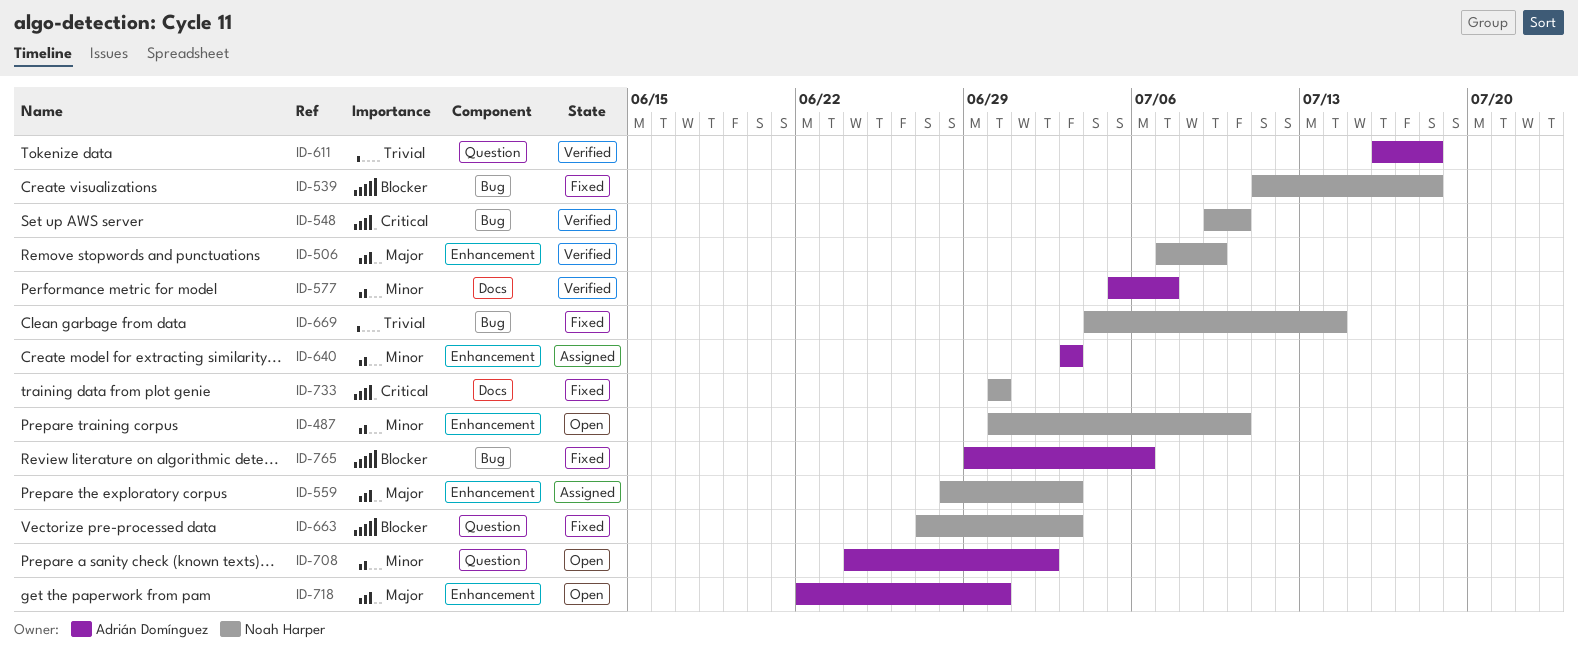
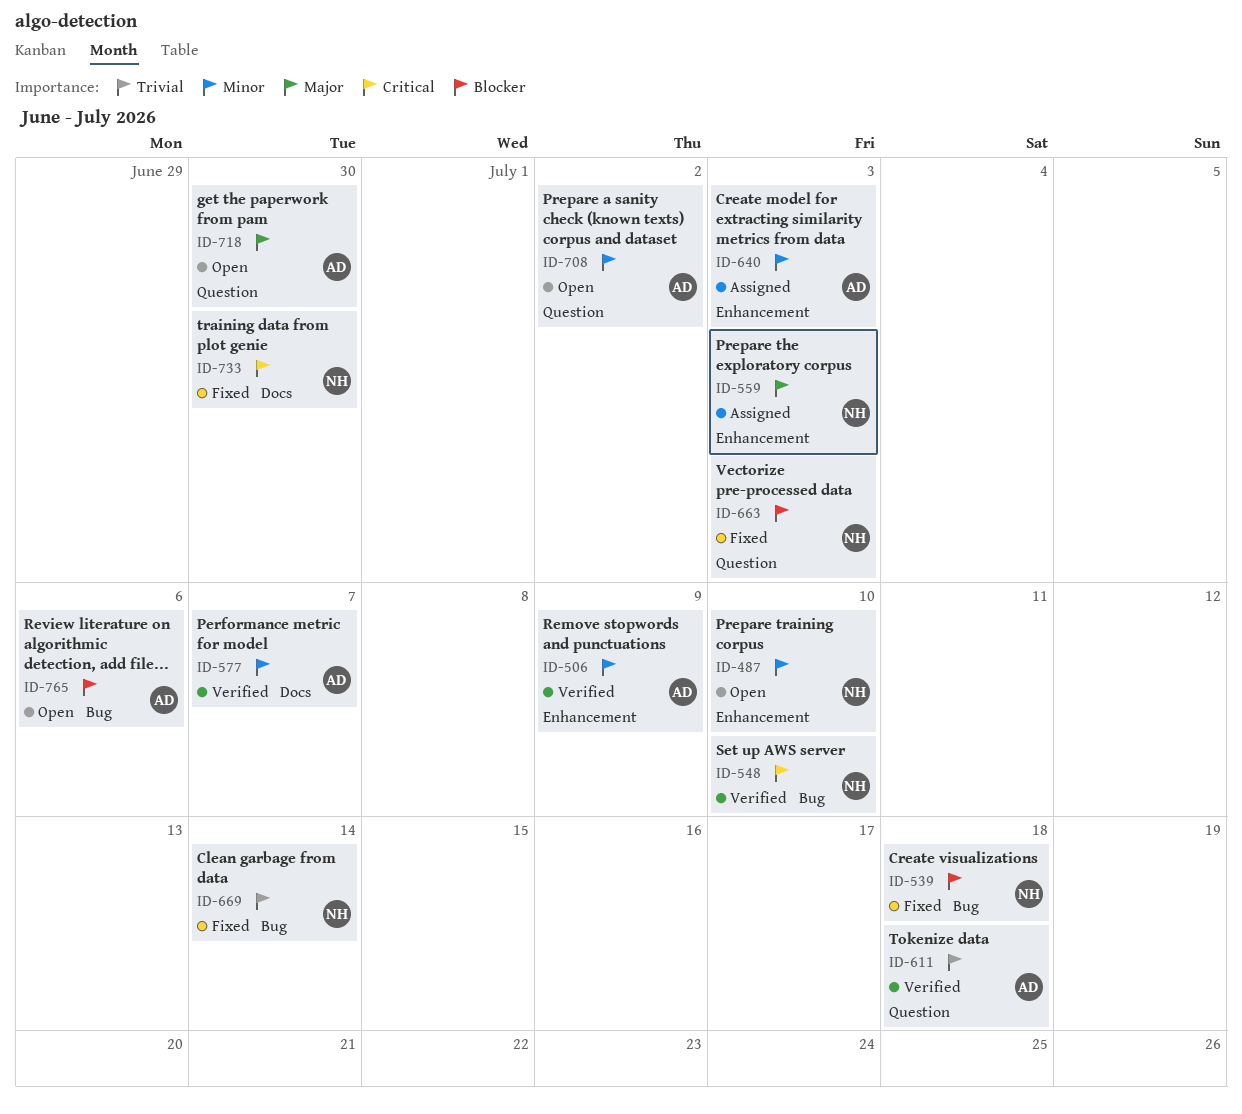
ID-506, owner: Noah Harper -> Adrián Domínguez
ID-506, priority: Major -> Minor
ID-718, label: Enhancement -> Question
ID-765, status: Fixed -> Open

